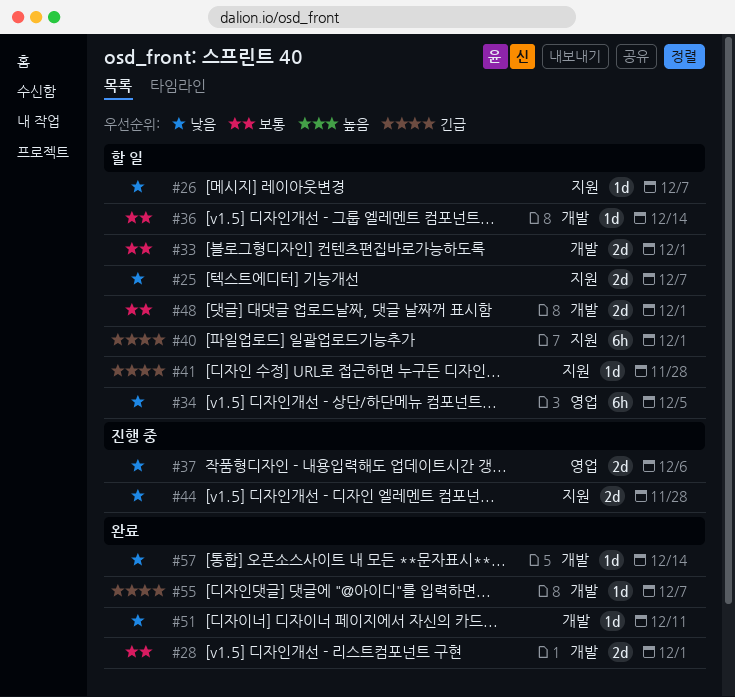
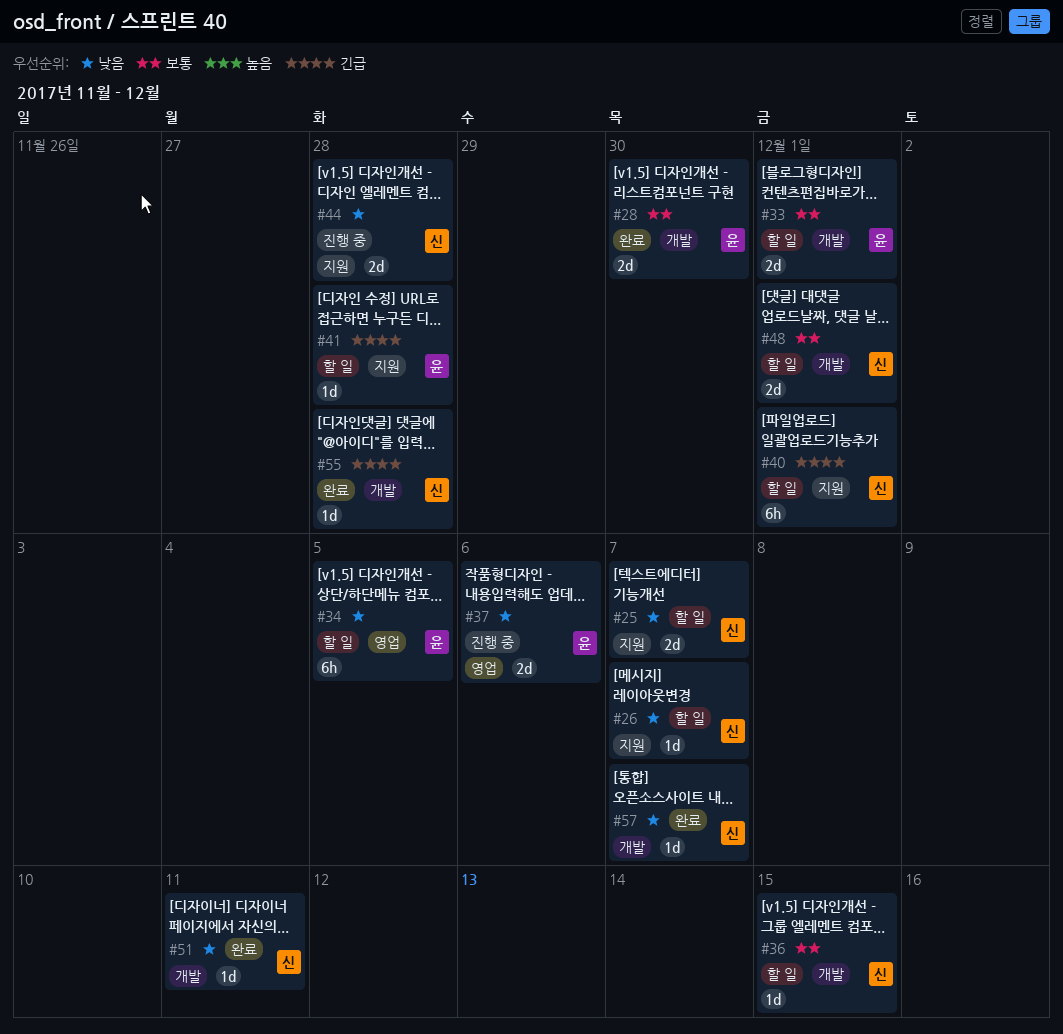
#28, due: Dec 1 -> Nov 30
#36, due: Dec 14 -> Dec 15
#55, due: Dec 7 -> Nov 28
#57, due: Dec 14 -> Dec 7

